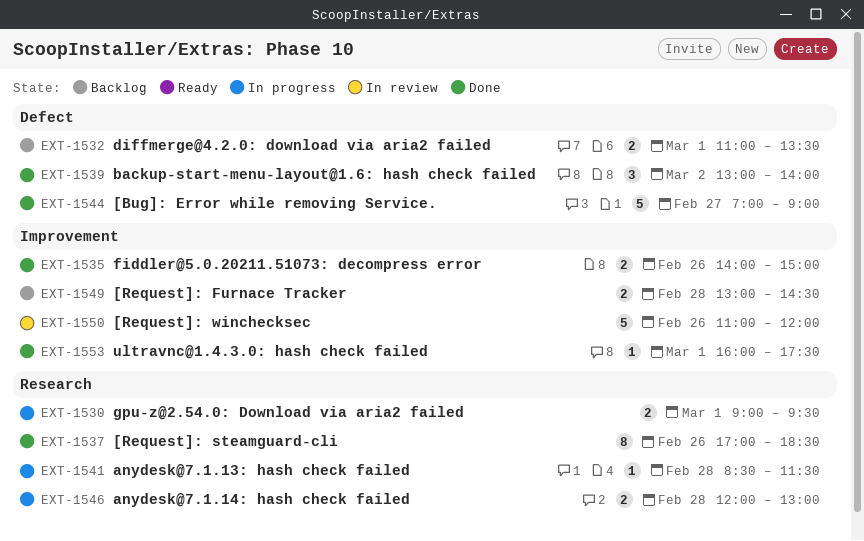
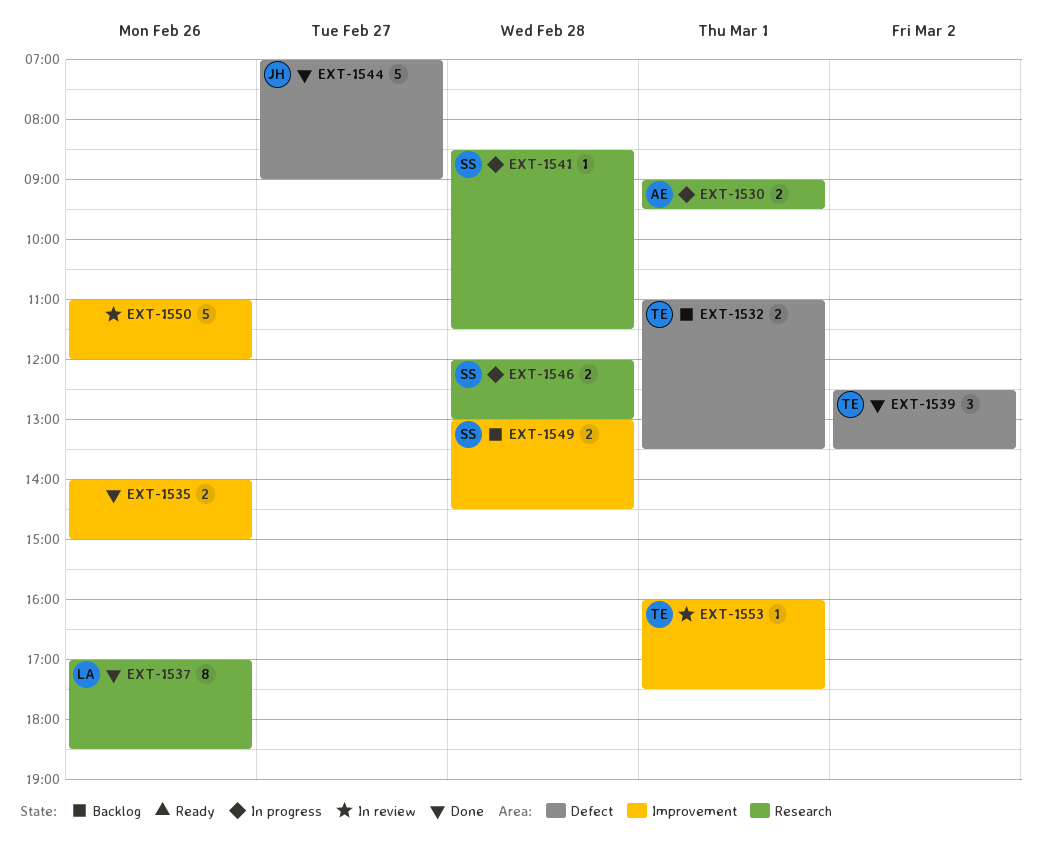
EXT-1539, begins: 13:00 -> 12:30
EXT-1539, ends: 14:00 -> 13:30
EXT-1553, status: Done -> In review

